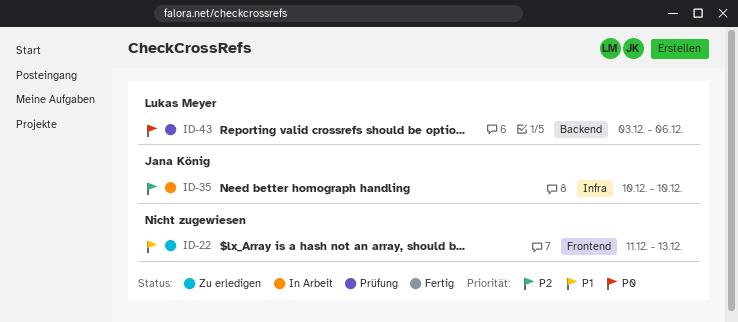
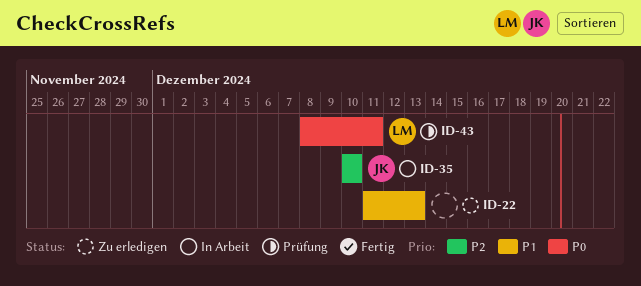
ID-43, start: Dec 3 -> Dec 8
ID-43, due: Dec 6 -> Dec 11

